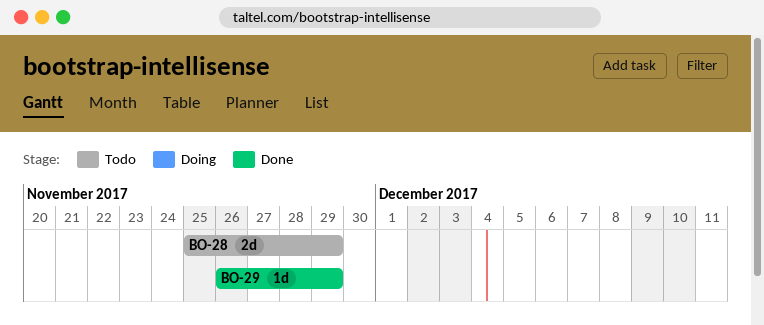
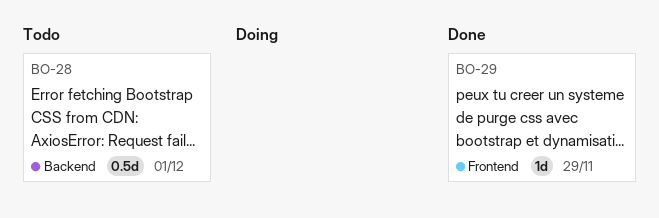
BO-28, estimate: 2d -> 0.5d
BO-28, due: Nov 29 -> Dec 1

